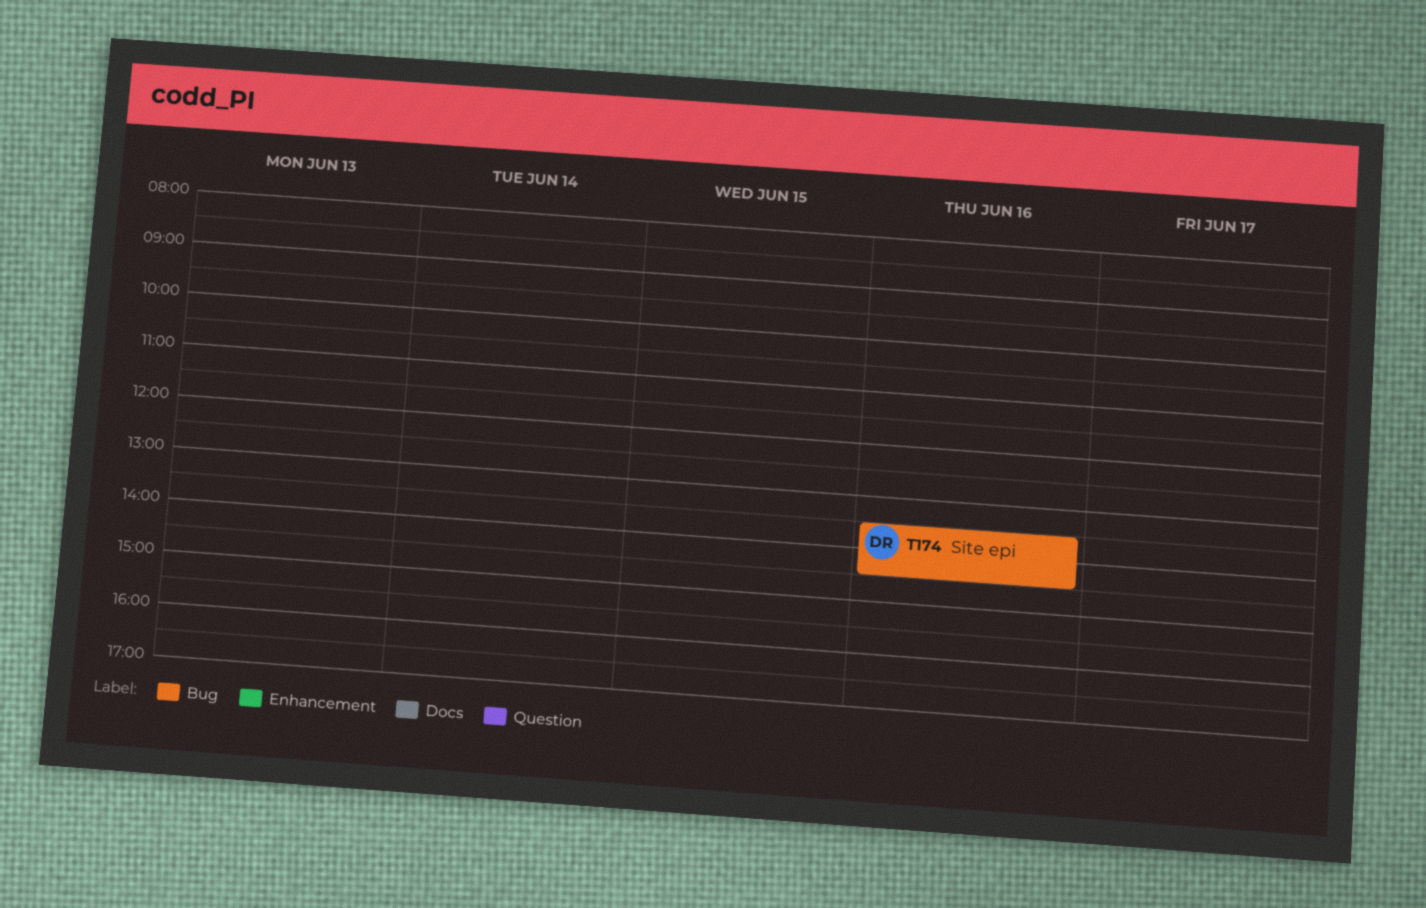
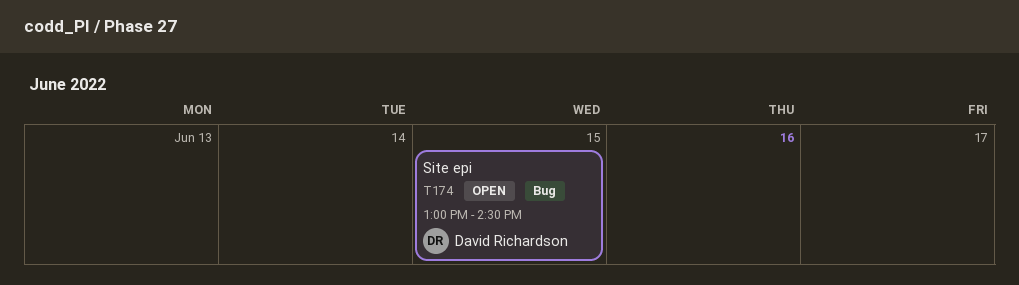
T174, day: Jun 16 -> Jun 15
T174, begins: 13:30 -> 13:00

